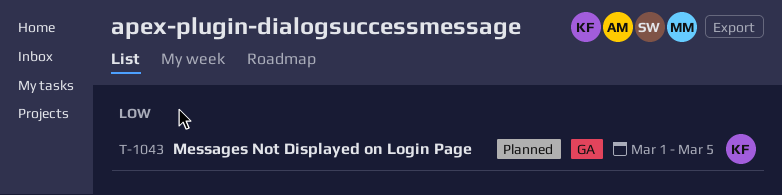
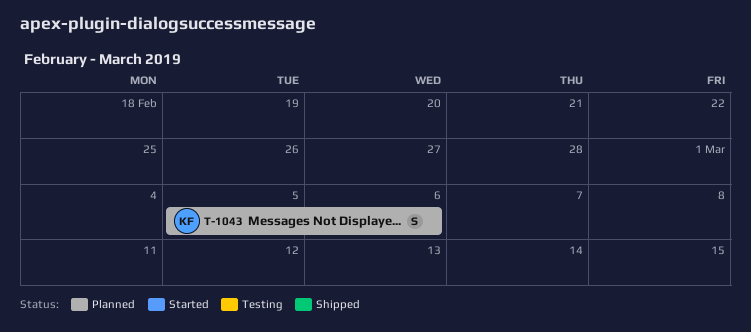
T-1043, start: Mar 1 -> Mar 5
T-1043, due: Mar 5 -> Mar 6

